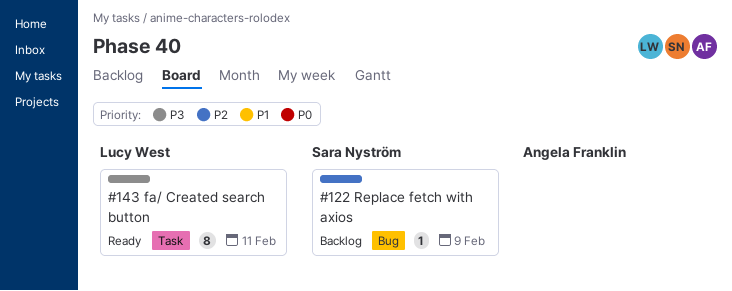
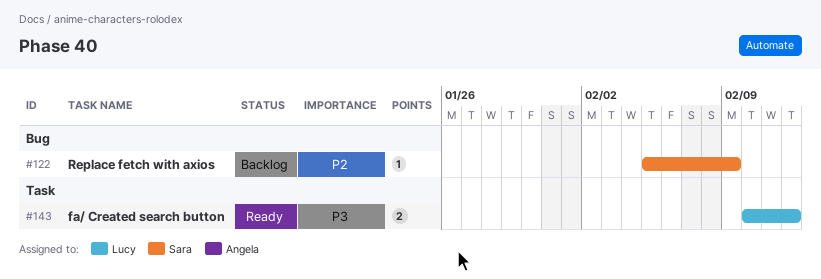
#143, estimate: 8 -> 2
#143, due: Feb 11 -> Feb 12

